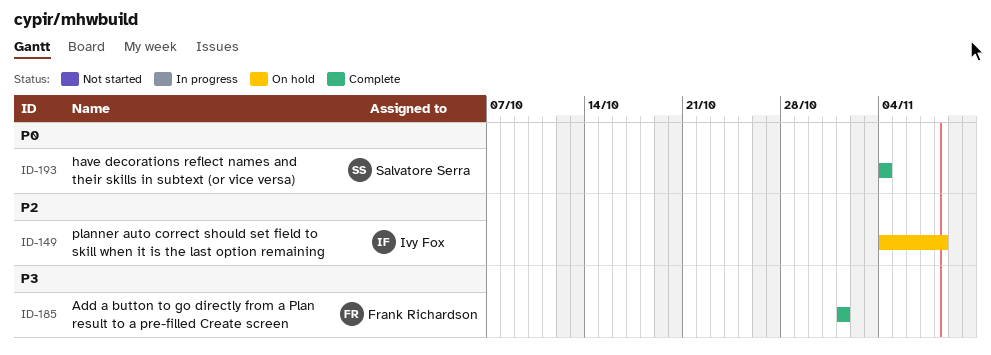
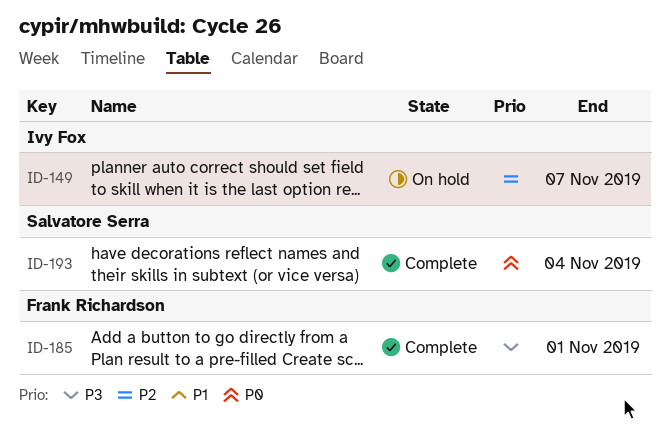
ID-149, due: Nov 8 -> Nov 7

